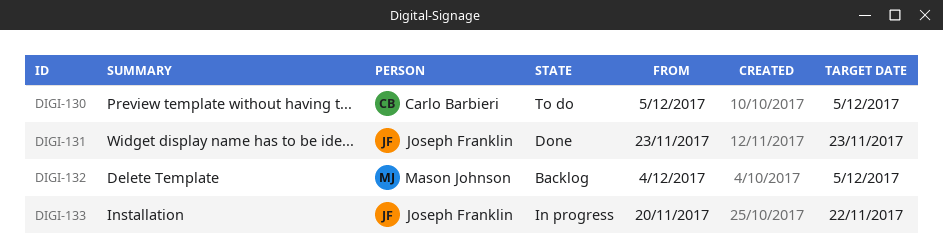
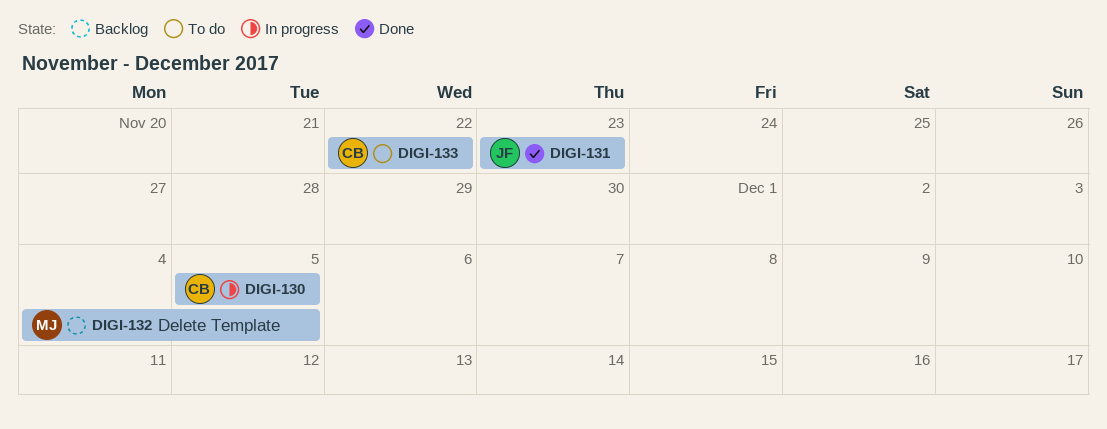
DIGI-130, status: To do -> In progress
DIGI-133, status: In progress -> To do
DIGI-133, owner: Joseph Franklin -> Carlo Barbieri
DIGI-133, start: Nov 20 -> Nov 22

